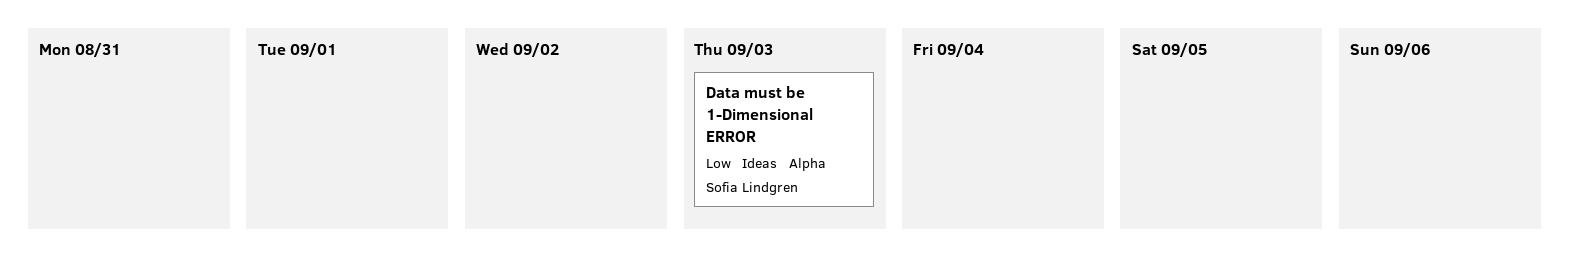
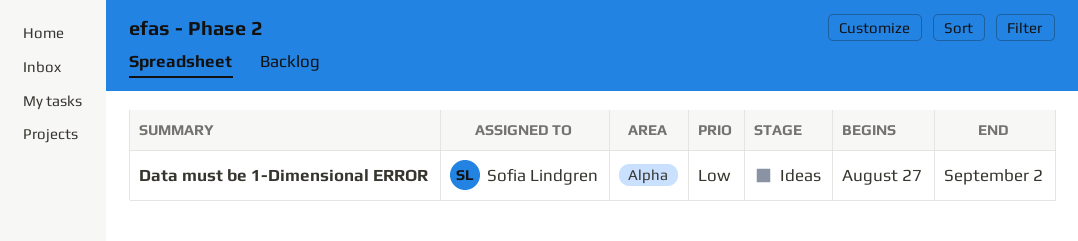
Data must be 1-Dimensional ERROR, due: Sep 3 -> Sep 2

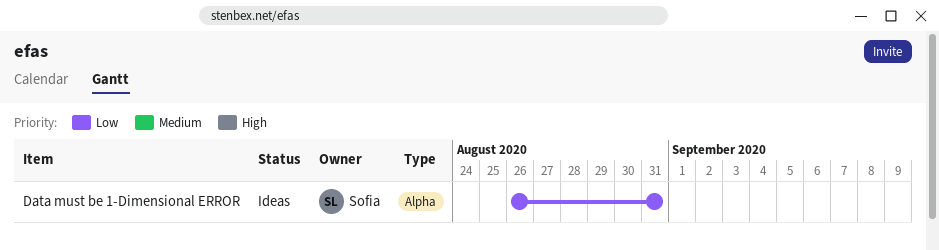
Data must be 1-Dimensional ERROR, start: Aug 27 -> Aug 26
Data must be 1-Dimensional ERROR, due: Sep 2 -> Aug 31

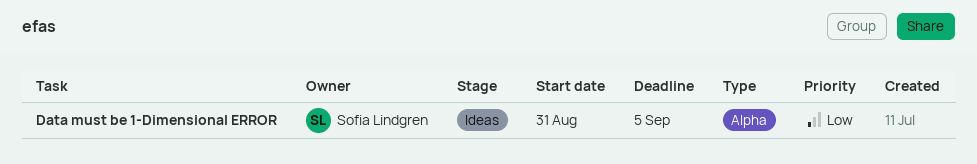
Data must be 1-Dimensional ERROR, start: Aug 26 -> Aug 31
Data must be 1-Dimensional ERROR, due: Aug 31 -> Sep 5

